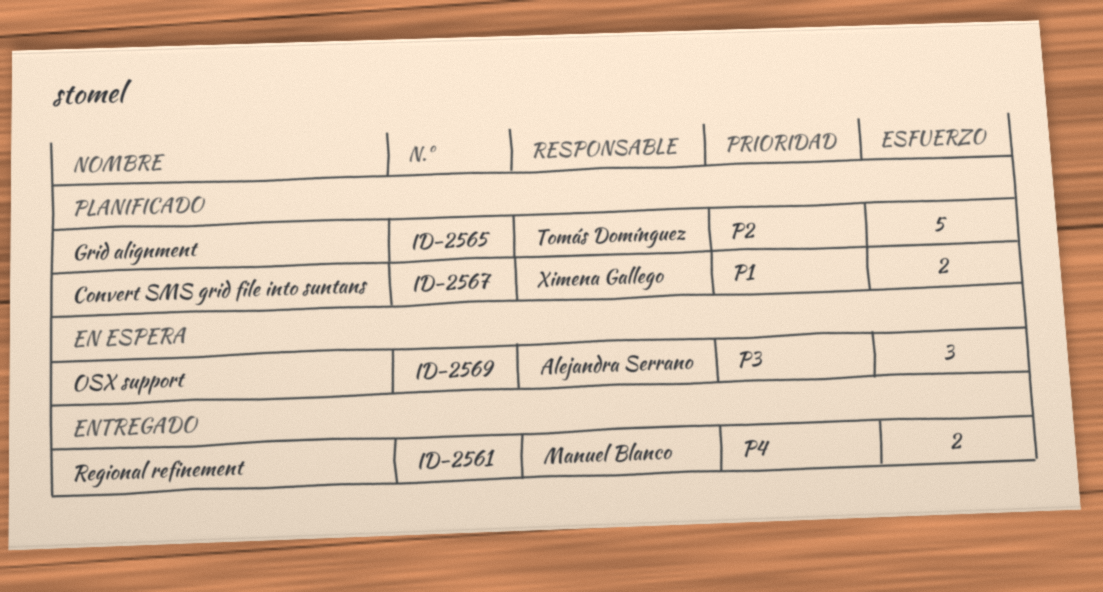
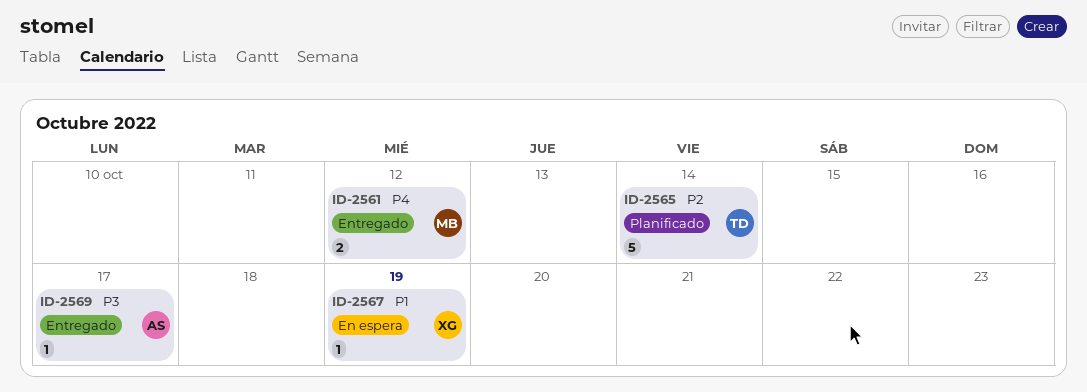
ID-2567, status: Planificado -> En espera
ID-2567, estimate: 2 -> 1
ID-2569, status: En espera -> Entregado
ID-2569, estimate: 3 -> 1

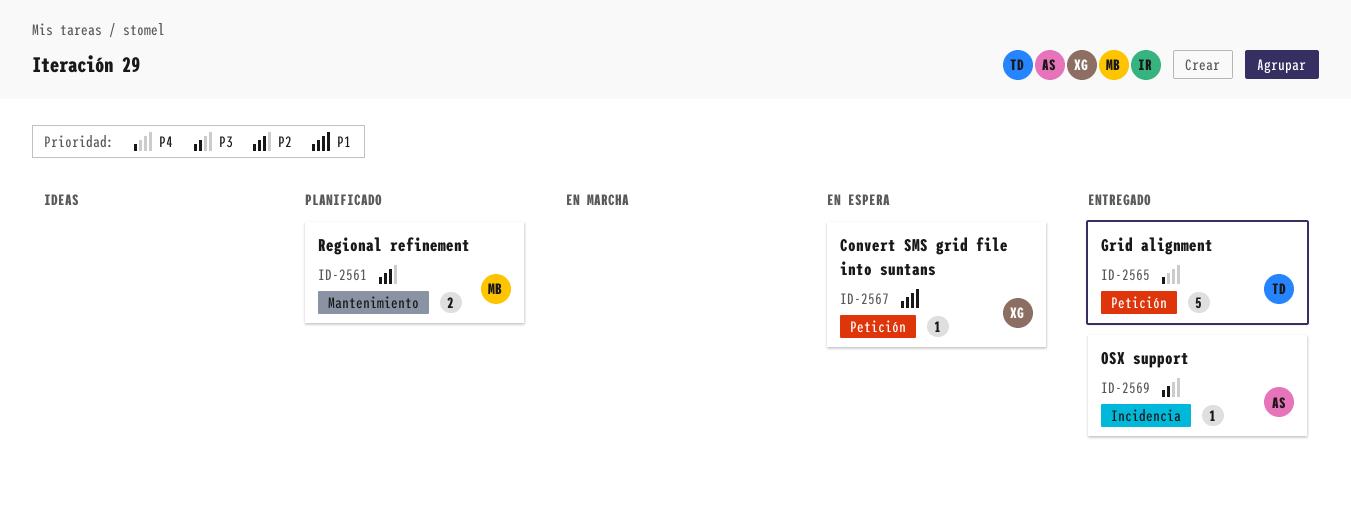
ID-2561, status: Entregado -> Planificado
ID-2561, priority: P4 -> P2
ID-2565, status: Planificado -> Entregado
ID-2565, priority: P2 -> P4

